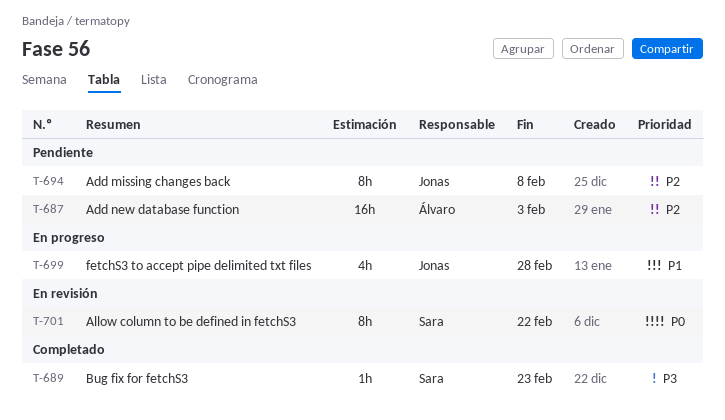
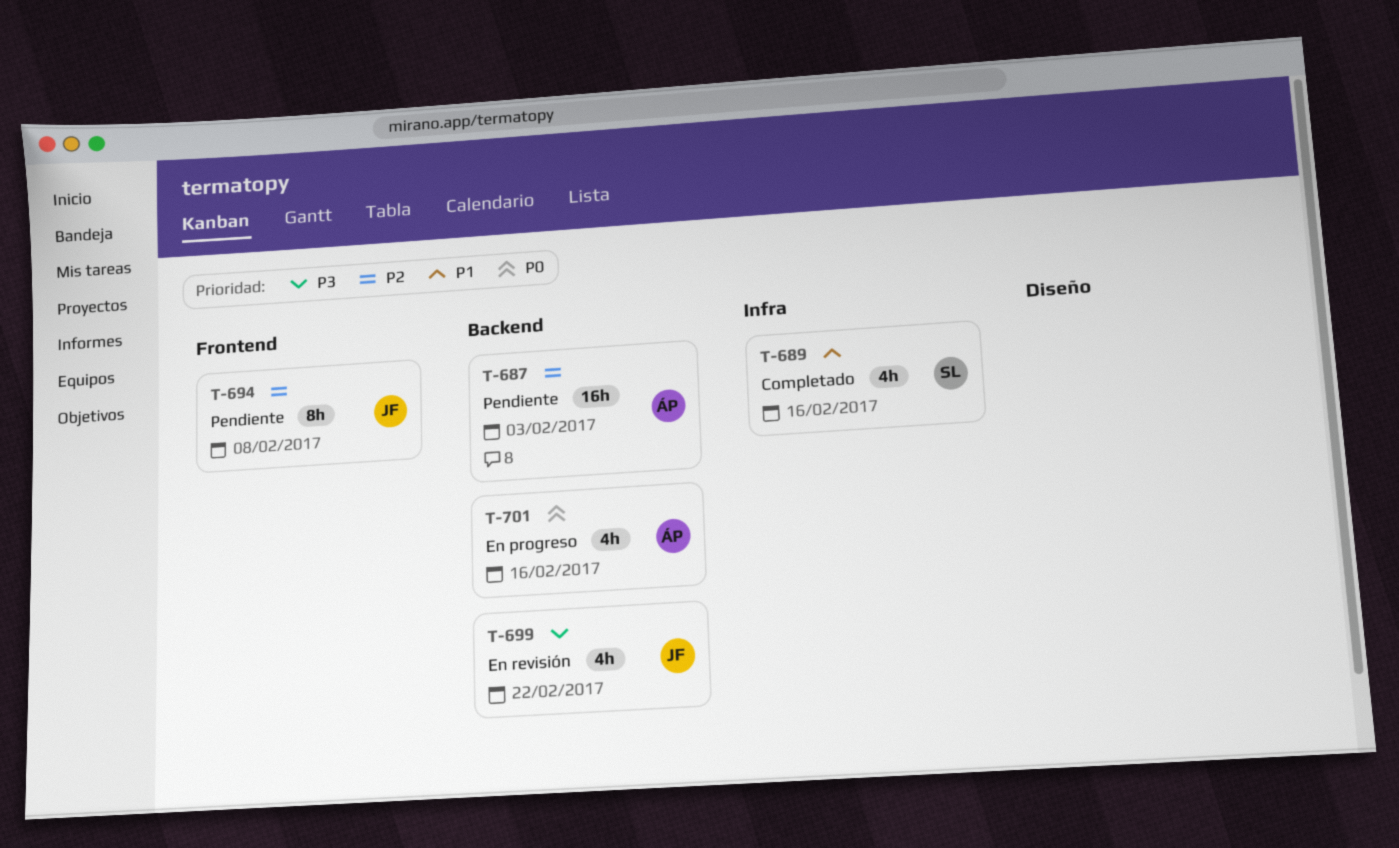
T-689, priority: P3 -> P1
T-689, estimate: 1h -> 4h
T-689, due: Feb 23 -> Feb 16
T-699, status: En progreso -> En revisión
T-699, priority: P1 -> P3
T-699, due: Feb 28 -> Feb 22
T-701, status: En revisión -> En progreso
T-701, owner: Sara -> Álvaro
T-701, estimate: 8h -> 4h
T-701, due: Feb 22 -> Feb 16

